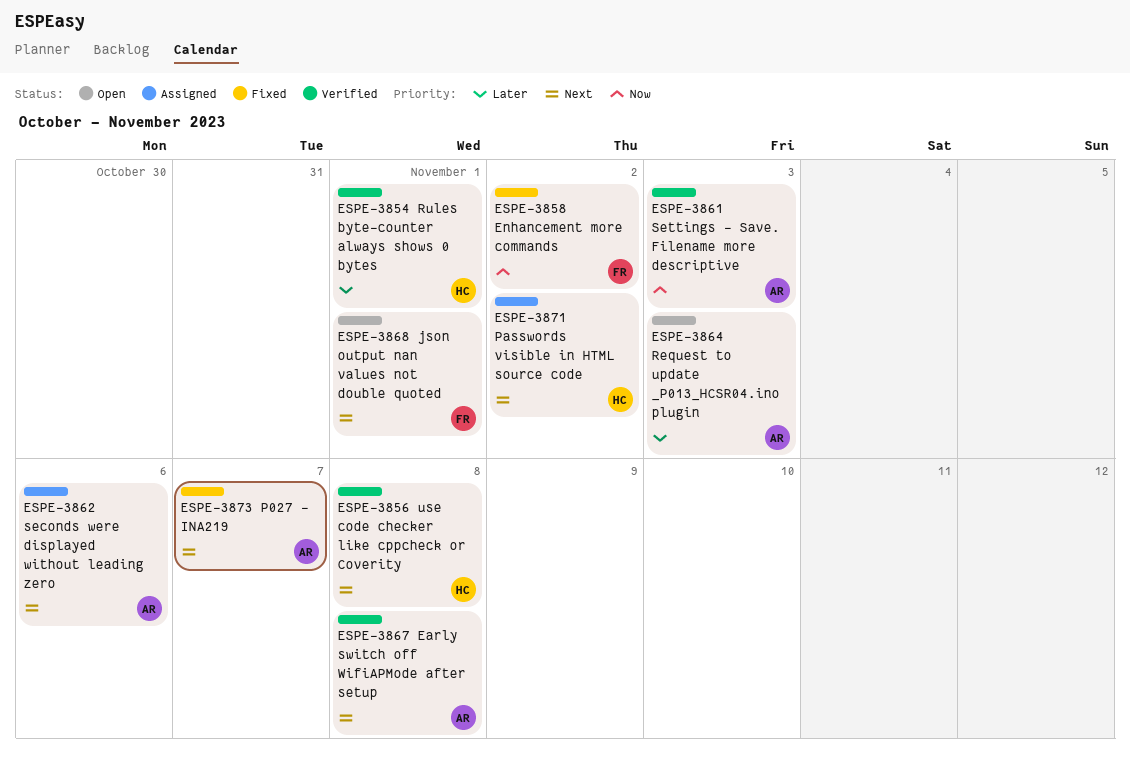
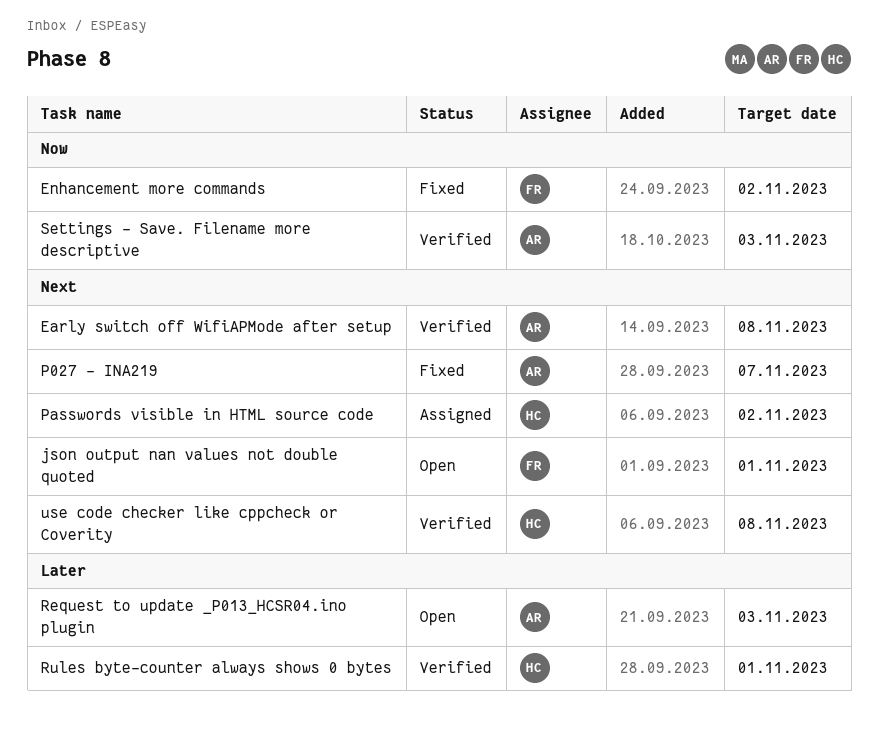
seconds were displayed without leading zero: present -> none

